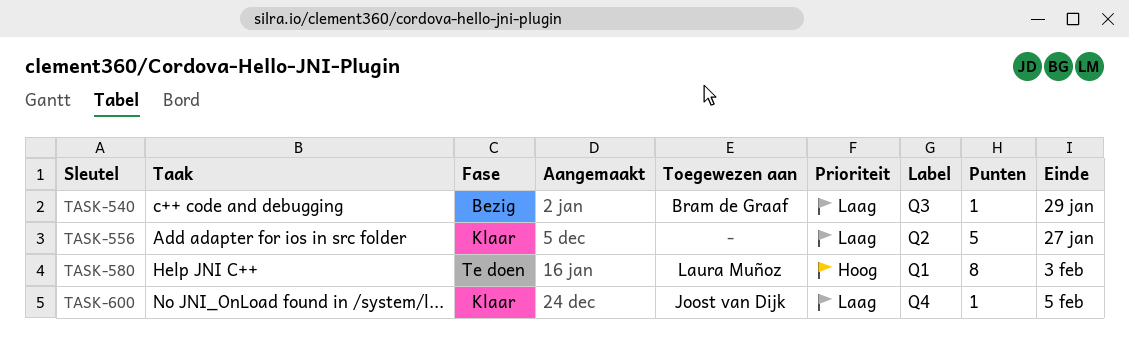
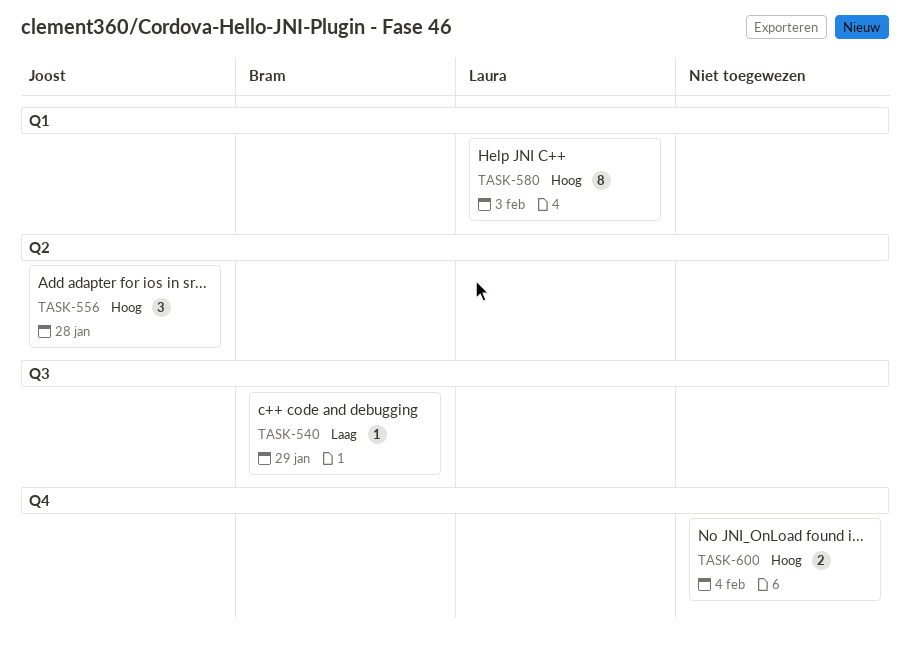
TASK-556, owner: none -> Joost van Dijk
TASK-556, priority: Laag -> Hoog
TASK-556, estimate: 5 -> 3
TASK-556, due: Jan 27 -> Jan 28
TASK-600, owner: Joost van Dijk -> none
TASK-600, priority: Laag -> Hoog
TASK-600, estimate: 1 -> 2
TASK-600, due: Feb 5 -> Feb 4

